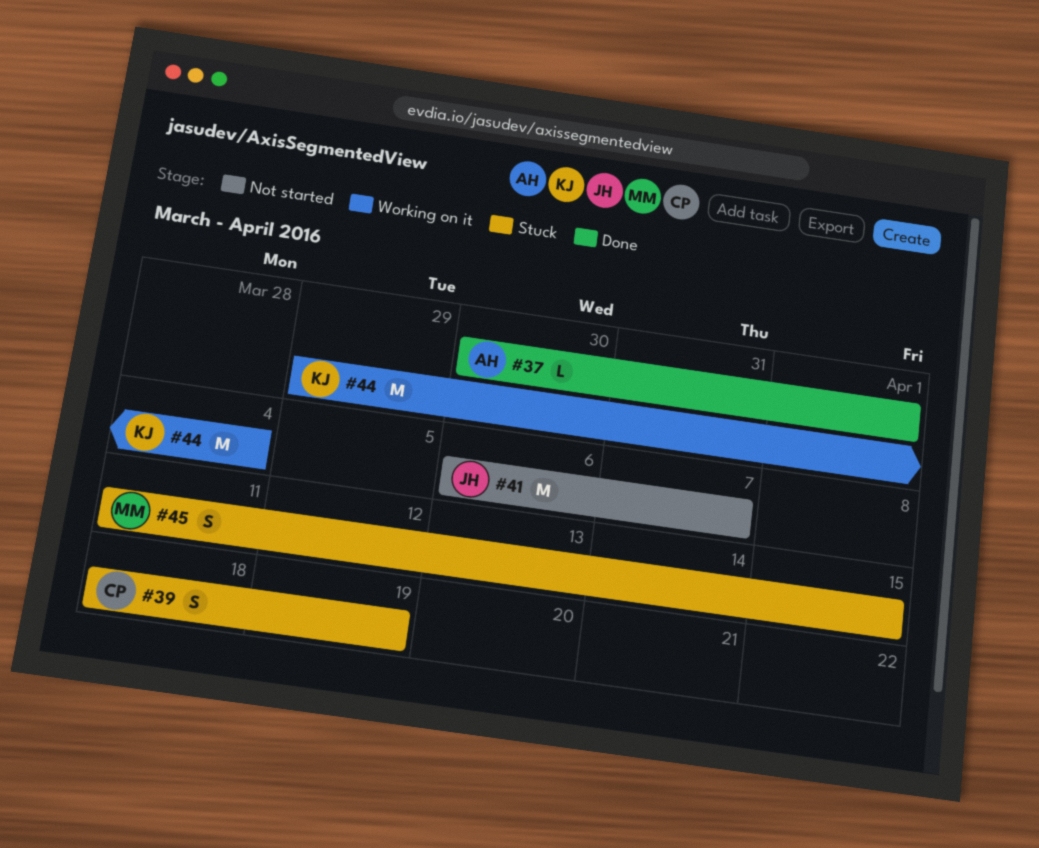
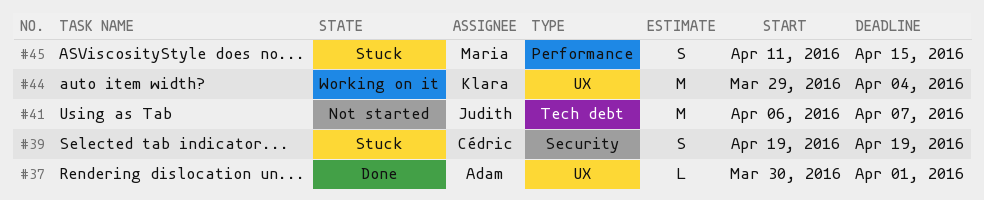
#39, start: Apr 18 -> Apr 19

